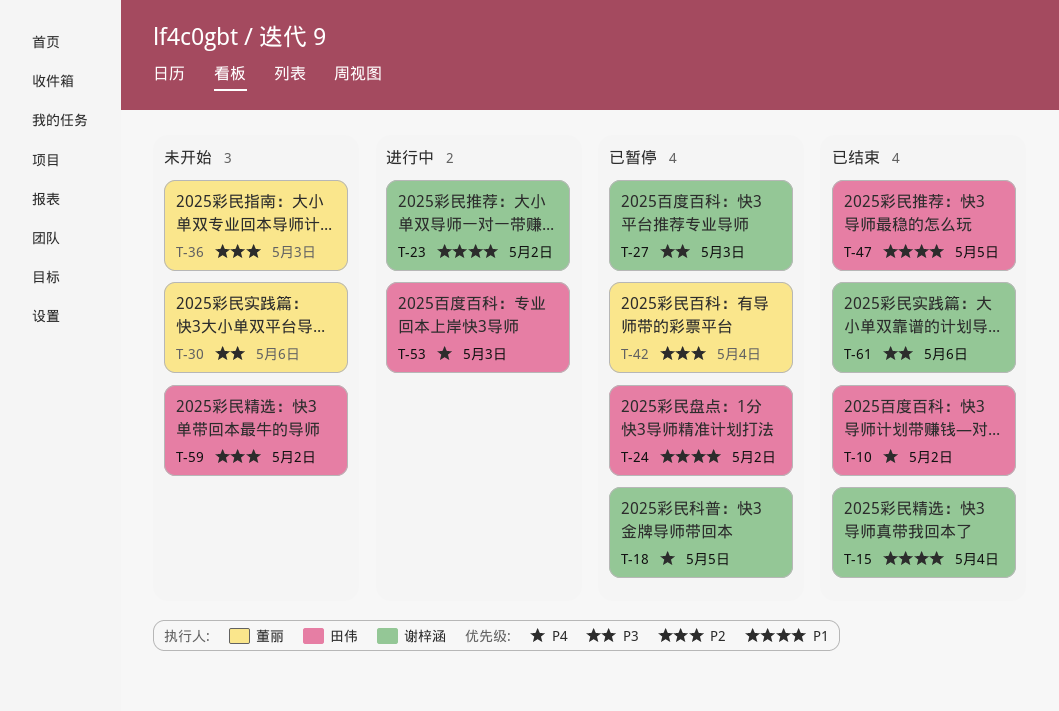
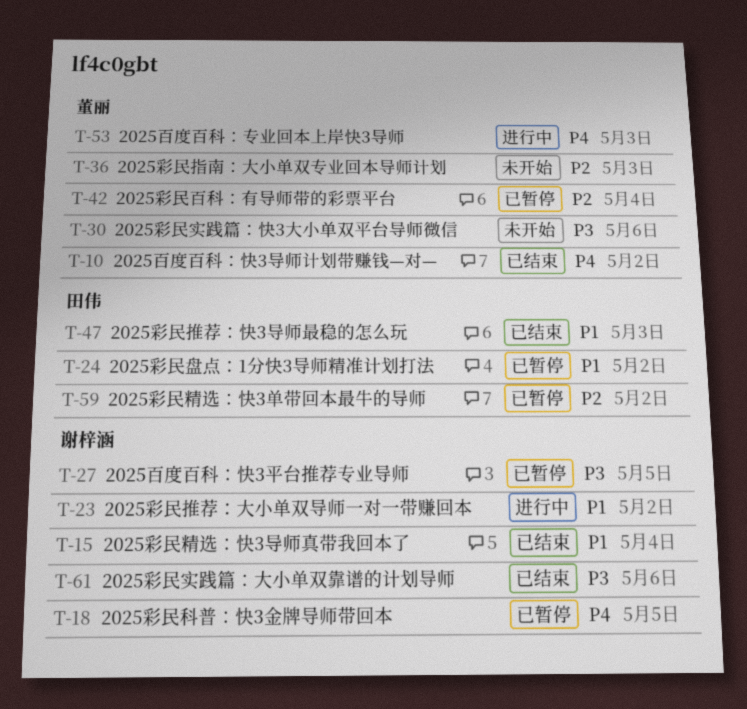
T-10, owner: 田伟 -> 董丽
T-27, due: May 3 -> May 5
T-47, due: May 5 -> May 3
T-53, owner: 田伟 -> 董丽
T-59, status: 未开始 -> 已暂停

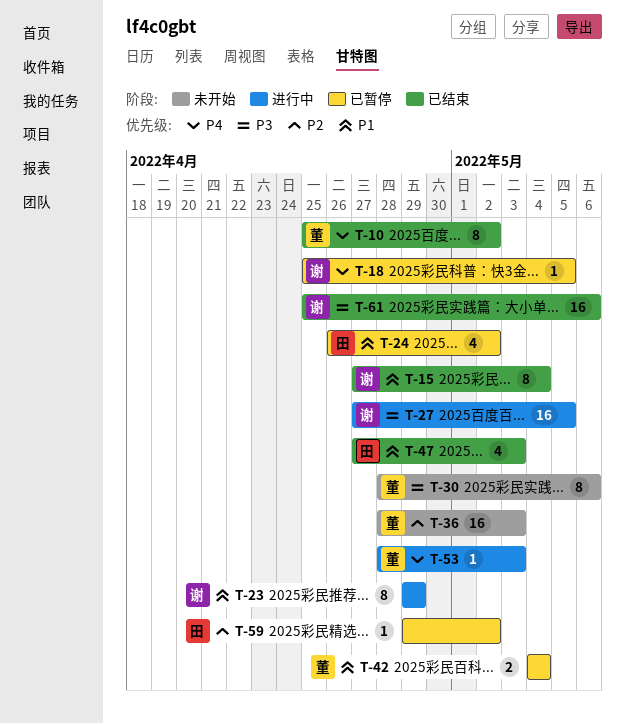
T-23, due: May 2 -> Apr 29
T-27, status: 已暂停 -> 进行中
T-42, priority: P2 -> P1

